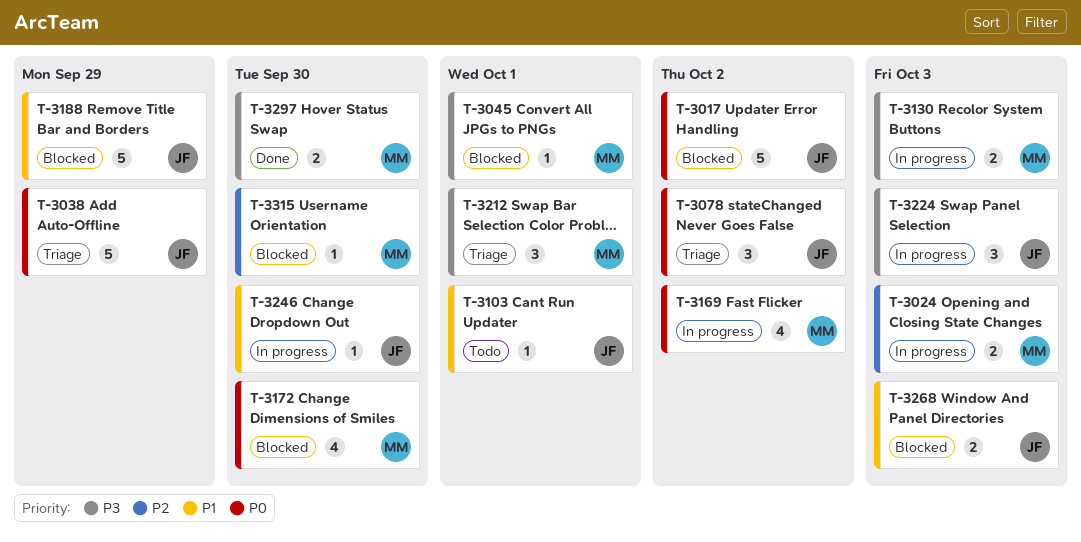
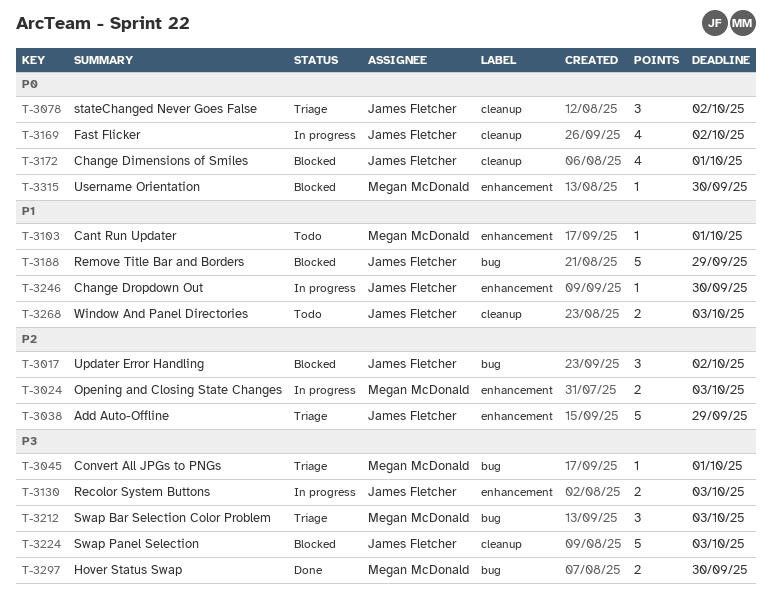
T-3017, priority: P0 -> P2
T-3017, estimate: 5 -> 3
T-3038, priority: P0 -> P2
T-3045, status: Blocked -> Triage
T-3103, owner: James Fletcher -> Megan McDonald
T-3130, owner: Megan McDonald -> James Fletcher
T-3169, owner: Megan McDonald -> James Fletcher
T-3172, owner: Megan McDonald -> James Fletcher
T-3172, due: Sep 30 -> Oct 1
T-3212, due: Oct 1 -> Oct 3
T-3224, status: In progress -> Blocked
T-3224, estimate: 3 -> 5
T-3268, status: Blocked -> Todo
T-3315, priority: P2 -> P0

